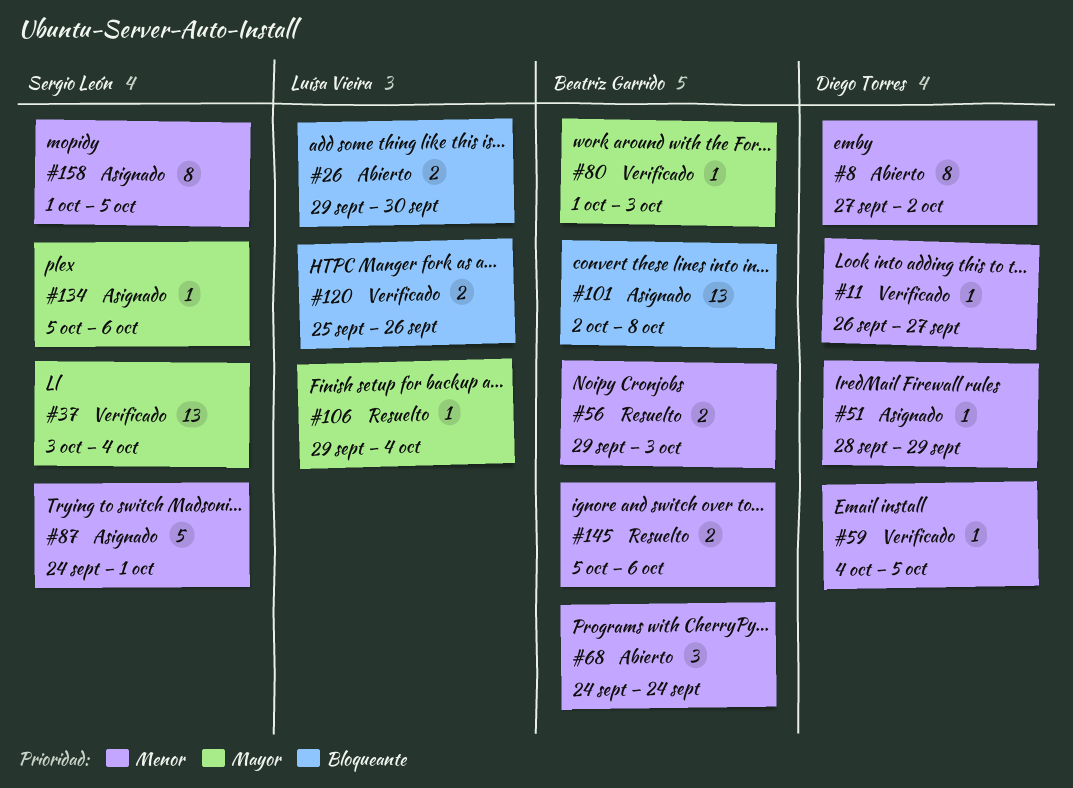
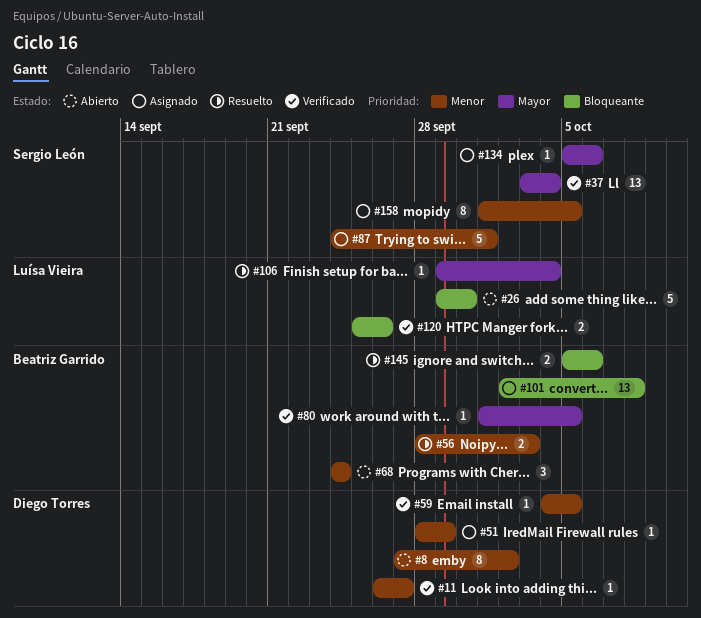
#26, estimate: 2 -> 5
#56, start: Sep 29 -> Sep 28
#80, due: Oct 3 -> Oct 5
#145, priority: Menor -> Bloqueante

